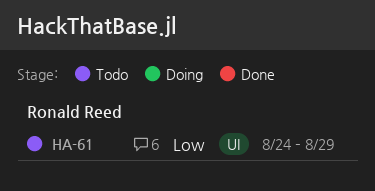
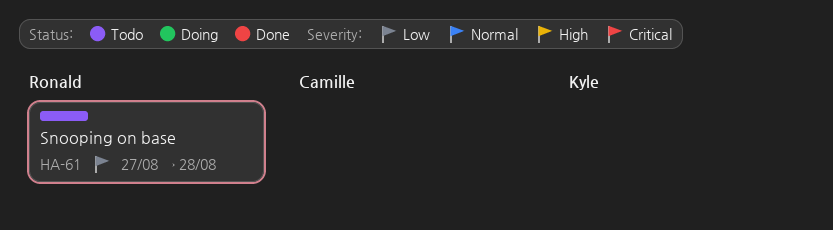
HA-61, start: Aug 24 -> Aug 27
HA-61, due: Aug 29 -> Aug 28

